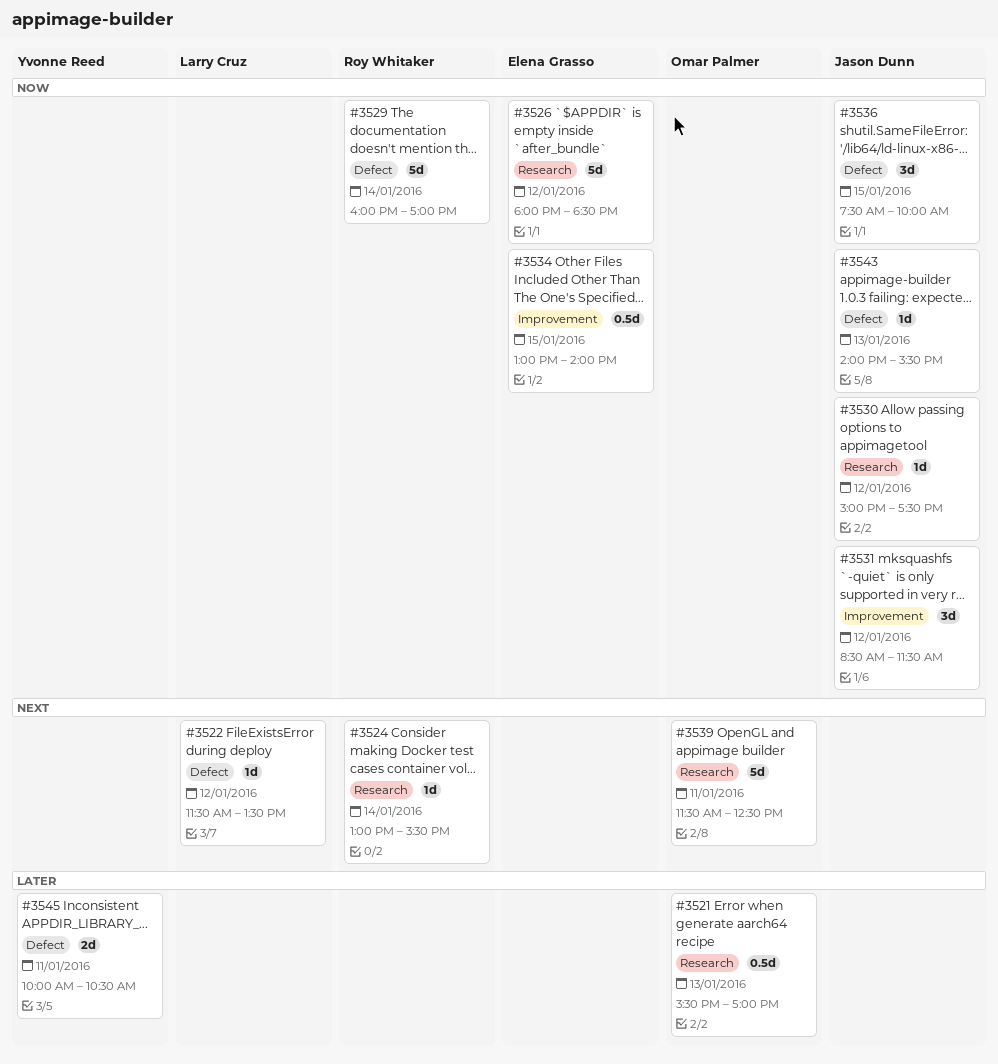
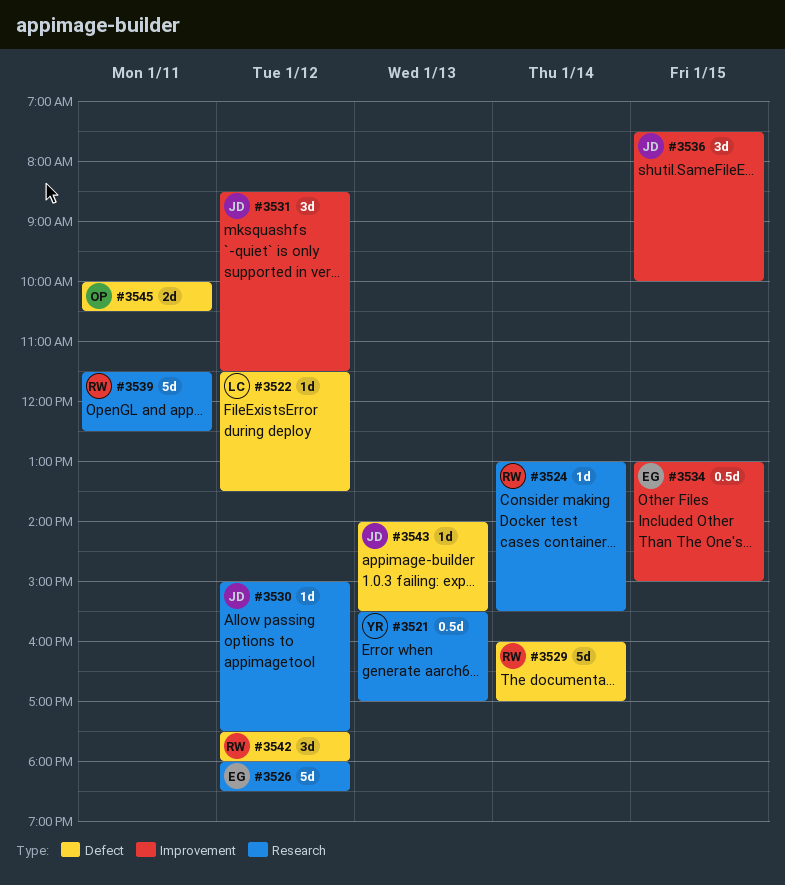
#3521, owner: Omar Palmer -> Yvonne Reed
#3534, ends: 14:00 -> 15:00
#3536, label: Defect -> Improvement
#3539, owner: Omar Palmer -> Roy Whitaker
#3542: none -> present
#3545, owner: Yvonne Reed -> Omar Palmer

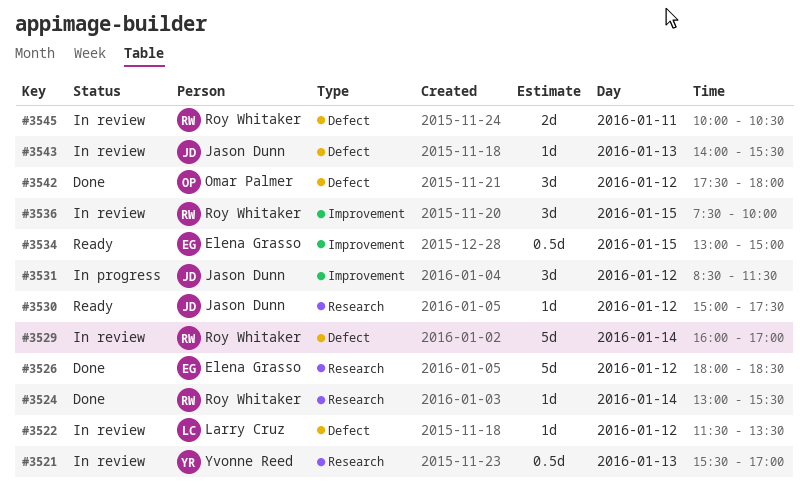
#3536, owner: Jason Dunn -> Roy Whitaker
#3539: present -> none
#3542, owner: Roy Whitaker -> Omar Palmer
#3545, owner: Omar Palmer -> Roy Whitaker

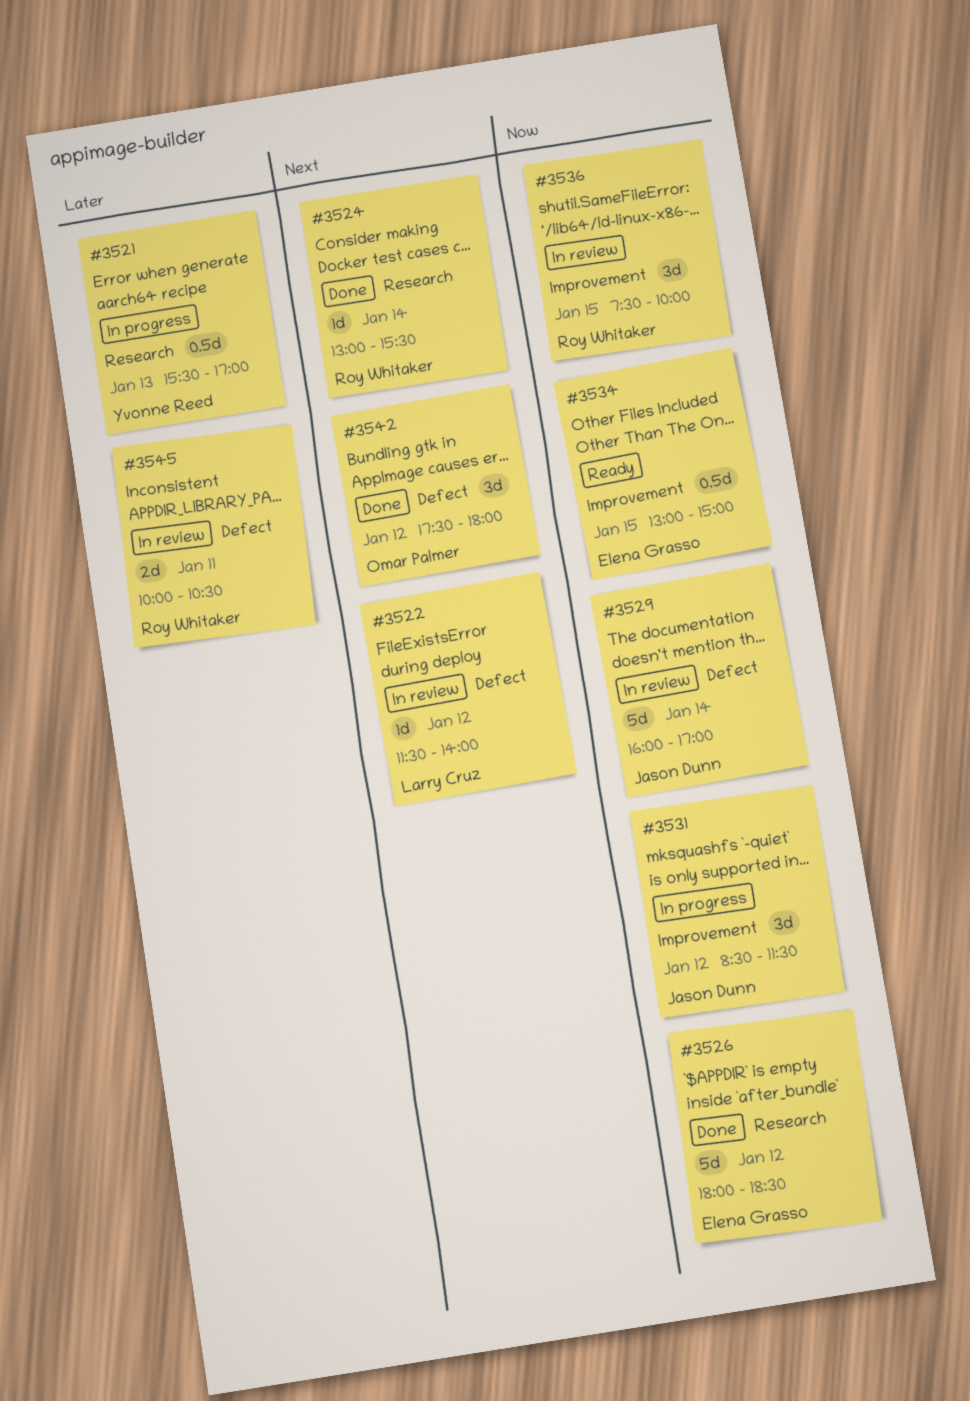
#3521, status: In review -> In progress
#3522, ends: 13:30 -> 14:00
#3529, owner: Roy Whitaker -> Jason Dunn
#3530: present -> none
#3543: present -> none

